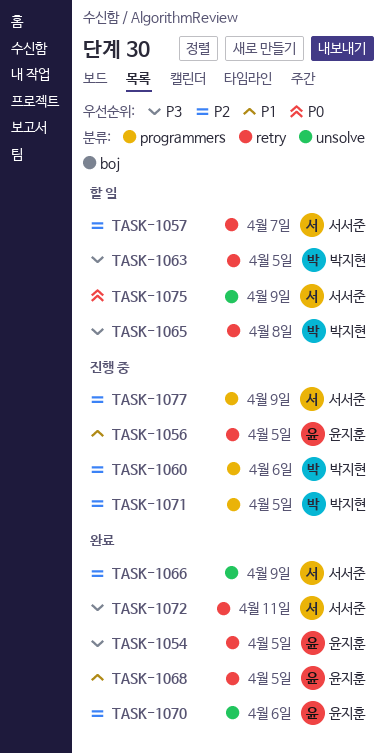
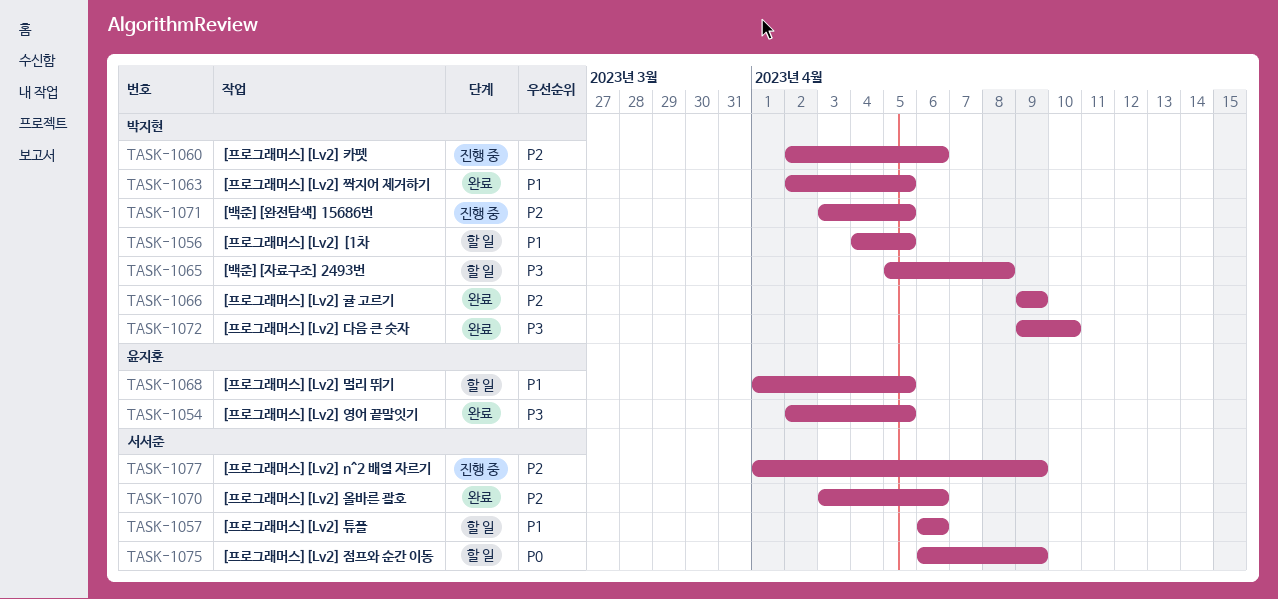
TASK-1056, status: 진행 중 -> 할 일
TASK-1056, owner: 윤지훈 -> 박지현
TASK-1057, priority: P2 -> P1
TASK-1057, due: Apr 7 -> Apr 6
TASK-1063, status: 할 일 -> 완료
TASK-1063, priority: P3 -> P1
TASK-1066, owner: 서서준 -> 박지현
TASK-1068, status: 완료 -> 할 일
TASK-1070, owner: 윤지훈 -> 서서준
TASK-1072, owner: 서서준 -> 박지현
TASK-1072, due: Apr 11 -> Apr 10

